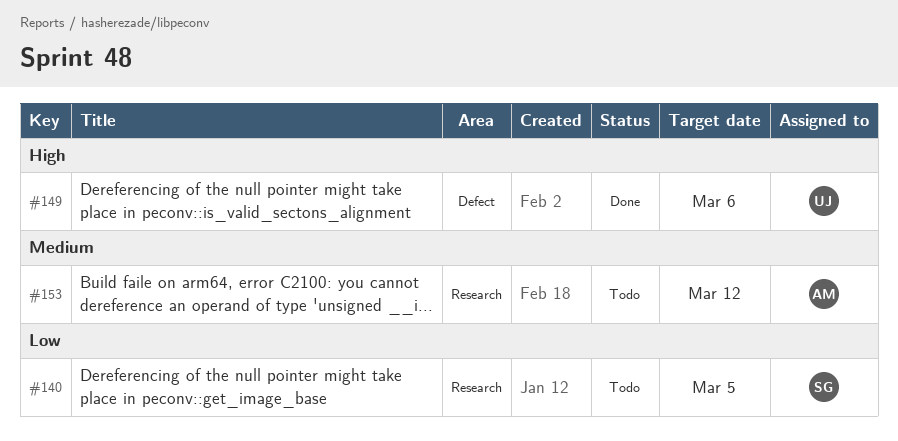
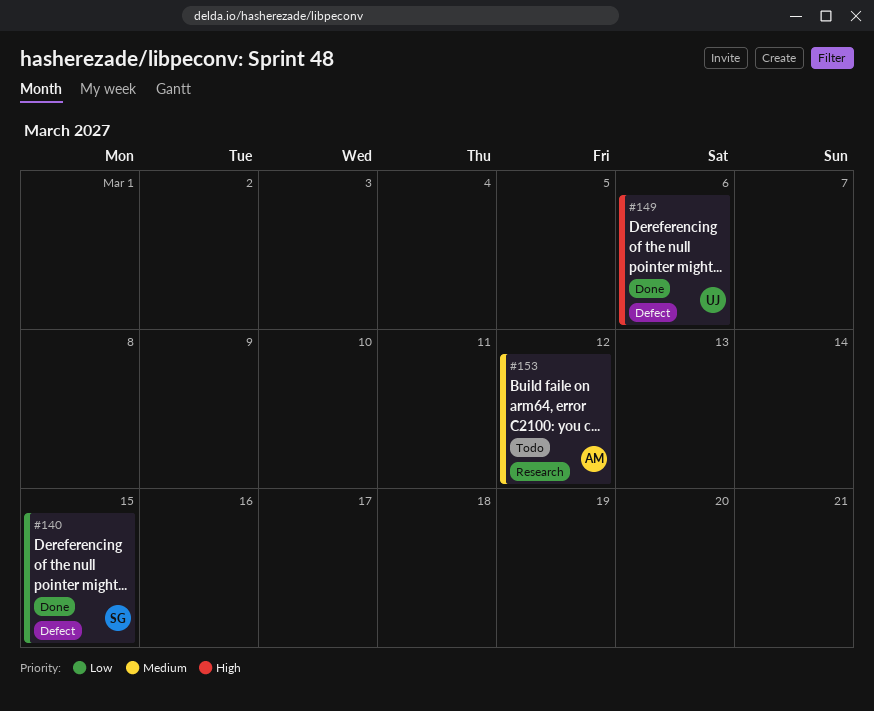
#140, status: Todo -> Done
#140, label: Research -> Defect
#140, due: Mar 5 -> Mar 15

